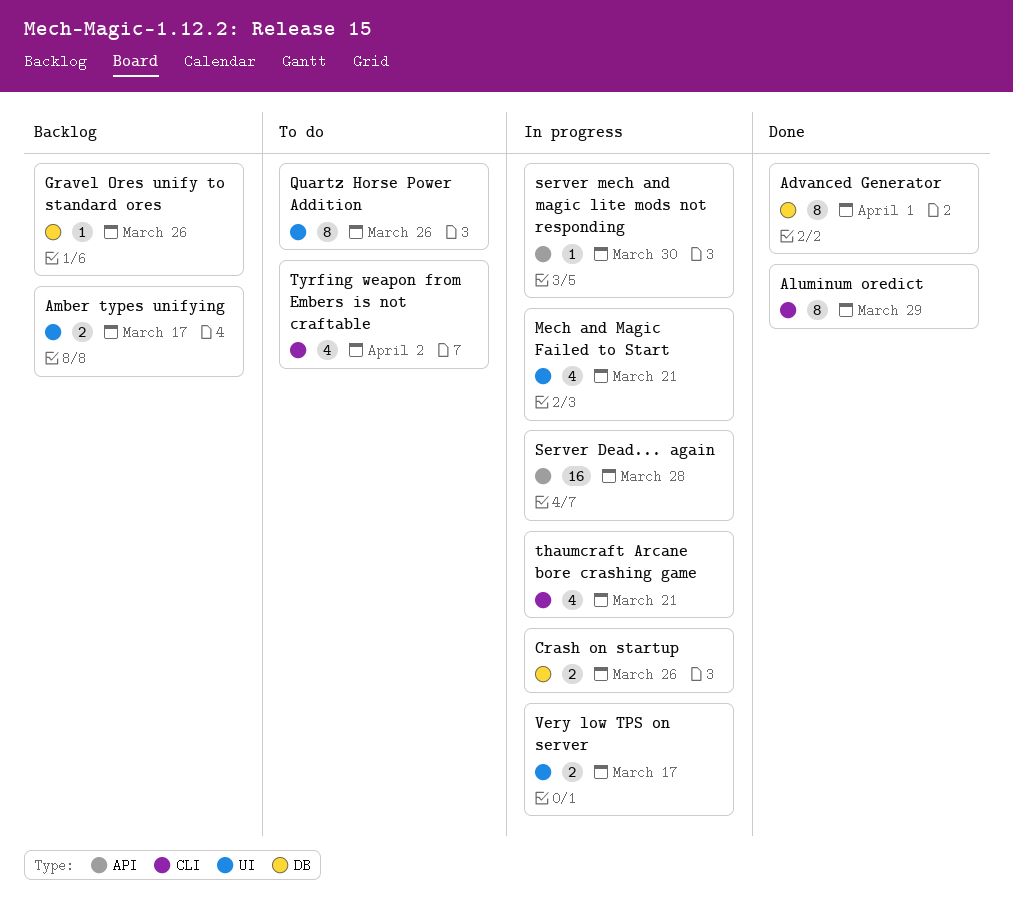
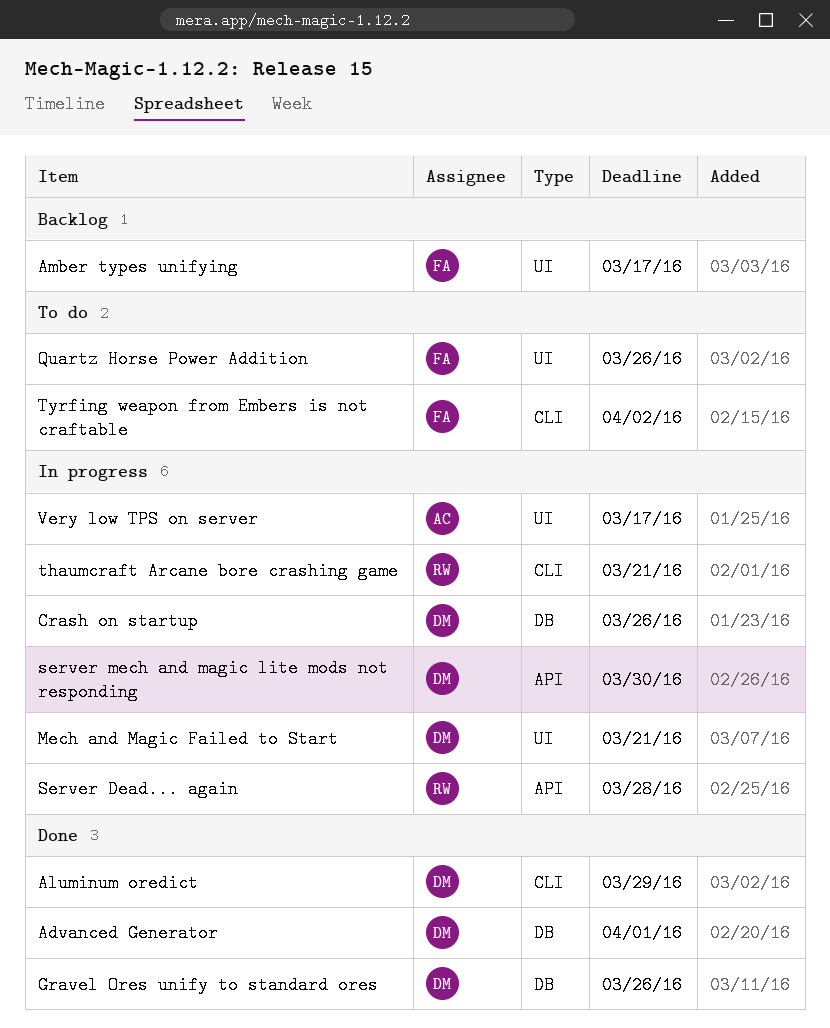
Gravel Ores unify to standard ores, status: Backlog -> Done

